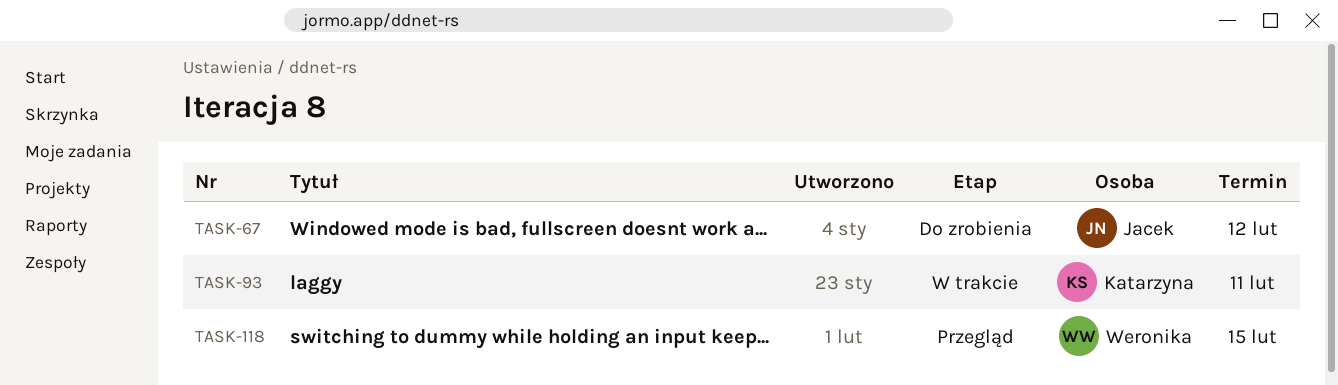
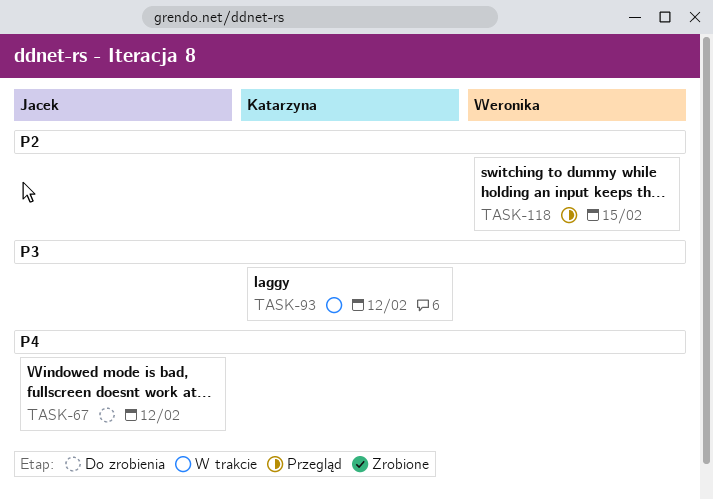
TASK-93, due: Feb 11 -> Feb 12

